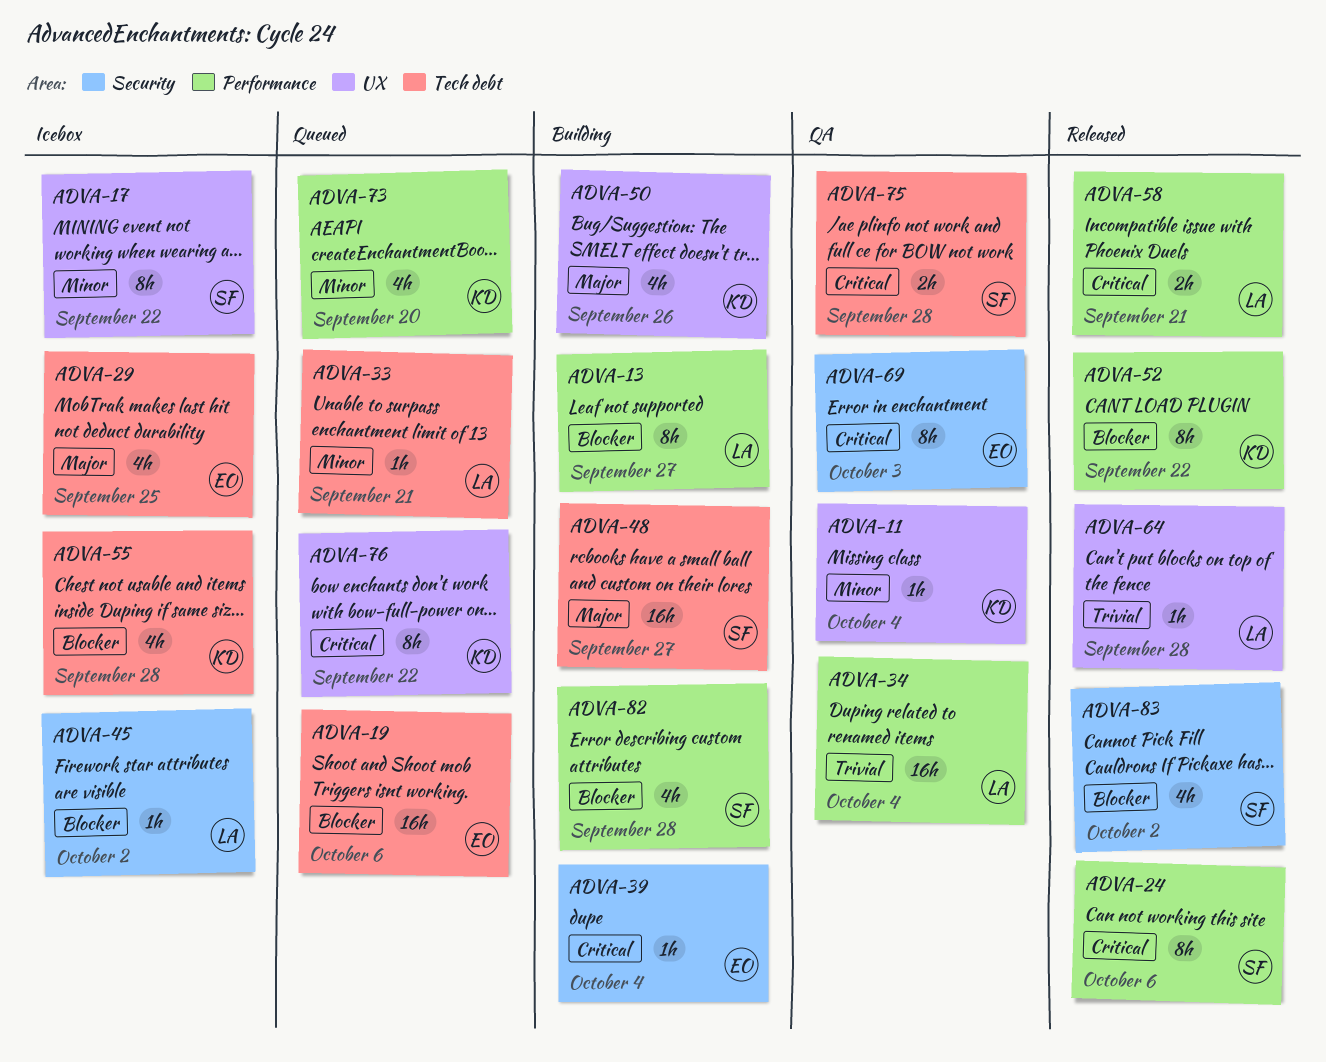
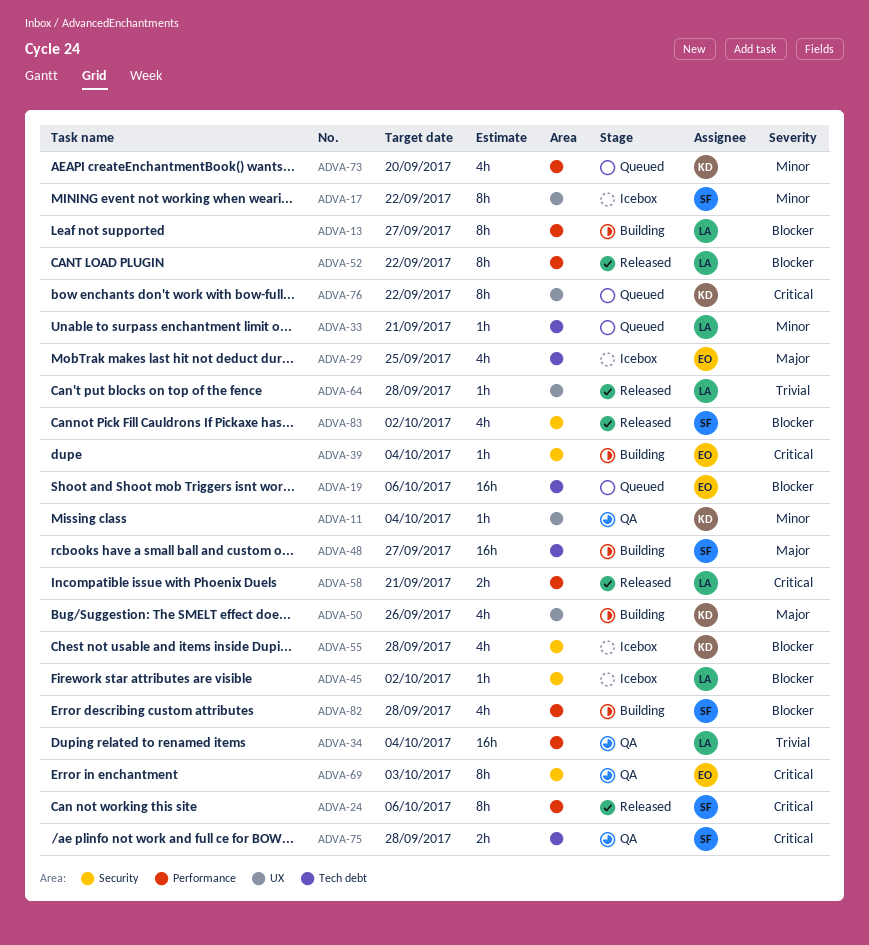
ADVA-52, owner: KD -> LA
ADVA-55, label: Tech debt -> Security

